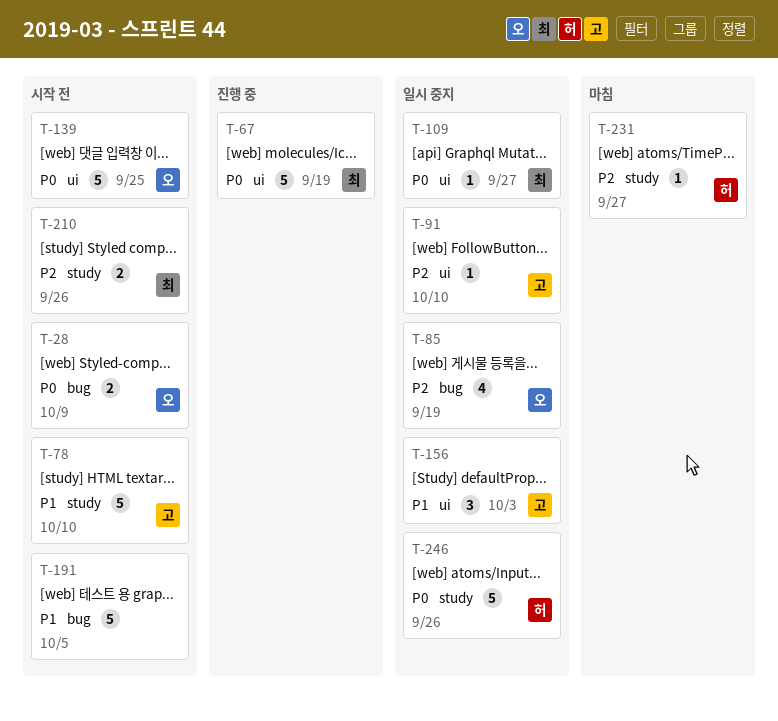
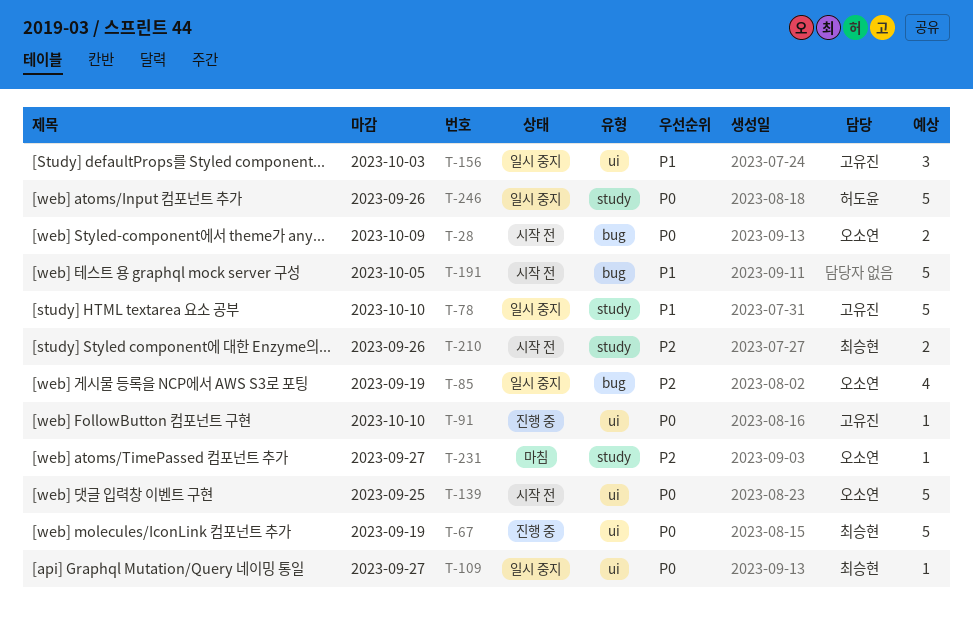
T-78, status: 시작 전 -> 일시 중지
T-91, status: 일시 중지 -> 진행 중
T-91, priority: P2 -> P0
T-231, owner: 허도윤 -> 오소연

